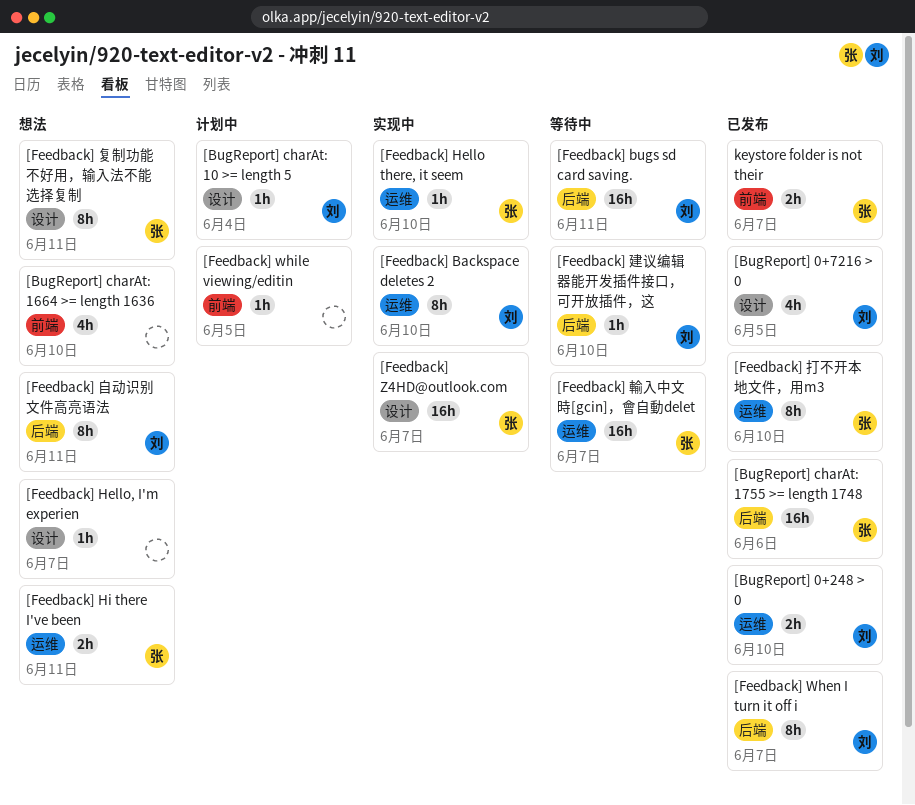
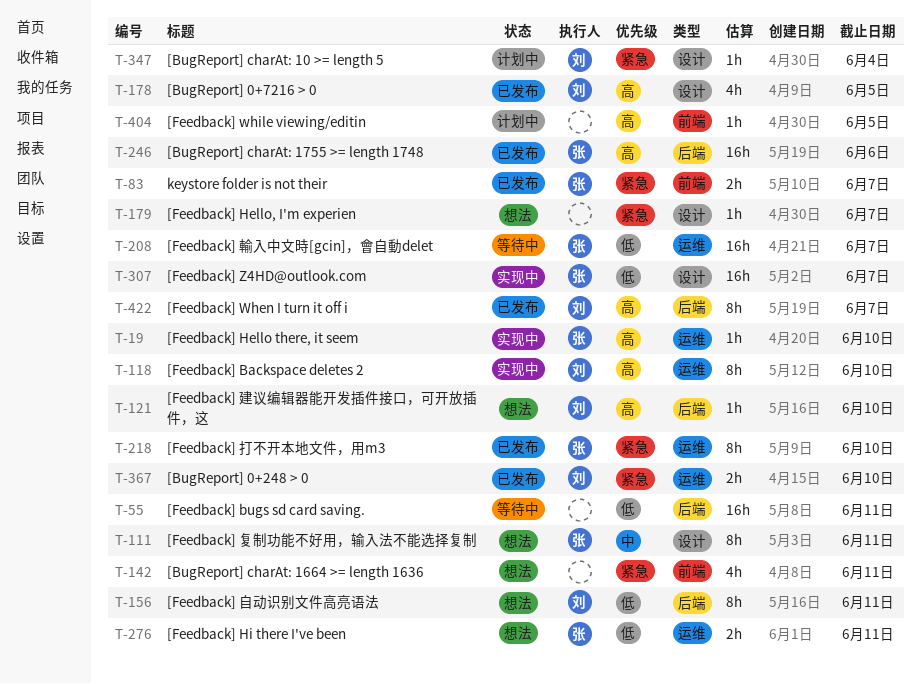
[BugReport] charAt: 1664 >= length 1636, due: Jun 10 -> Jun 11
[Feedback] bugs sd card saving., owner: 刘 -> none
[Feedback] 建议编辑器能开发插件接口，可开放插件，这, status: 等待中 -> 想法

